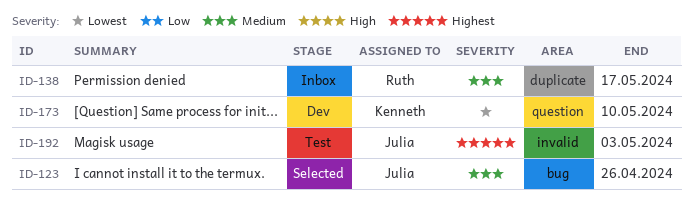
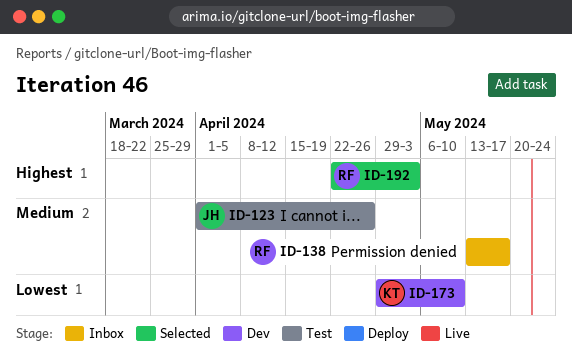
ID-123, status: Selected -> Test
ID-192, status: Test -> Selected
ID-192, owner: Julia -> Ruth

